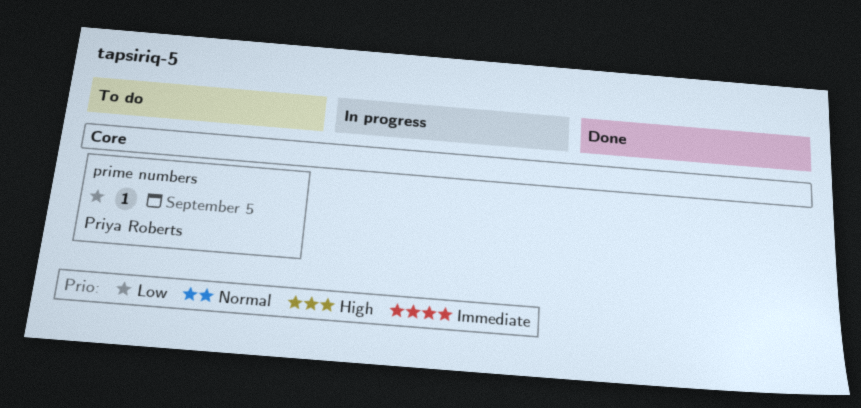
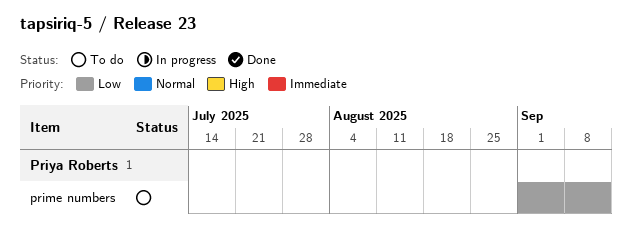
prime numbers, due: Sep 5 -> Sep 12

